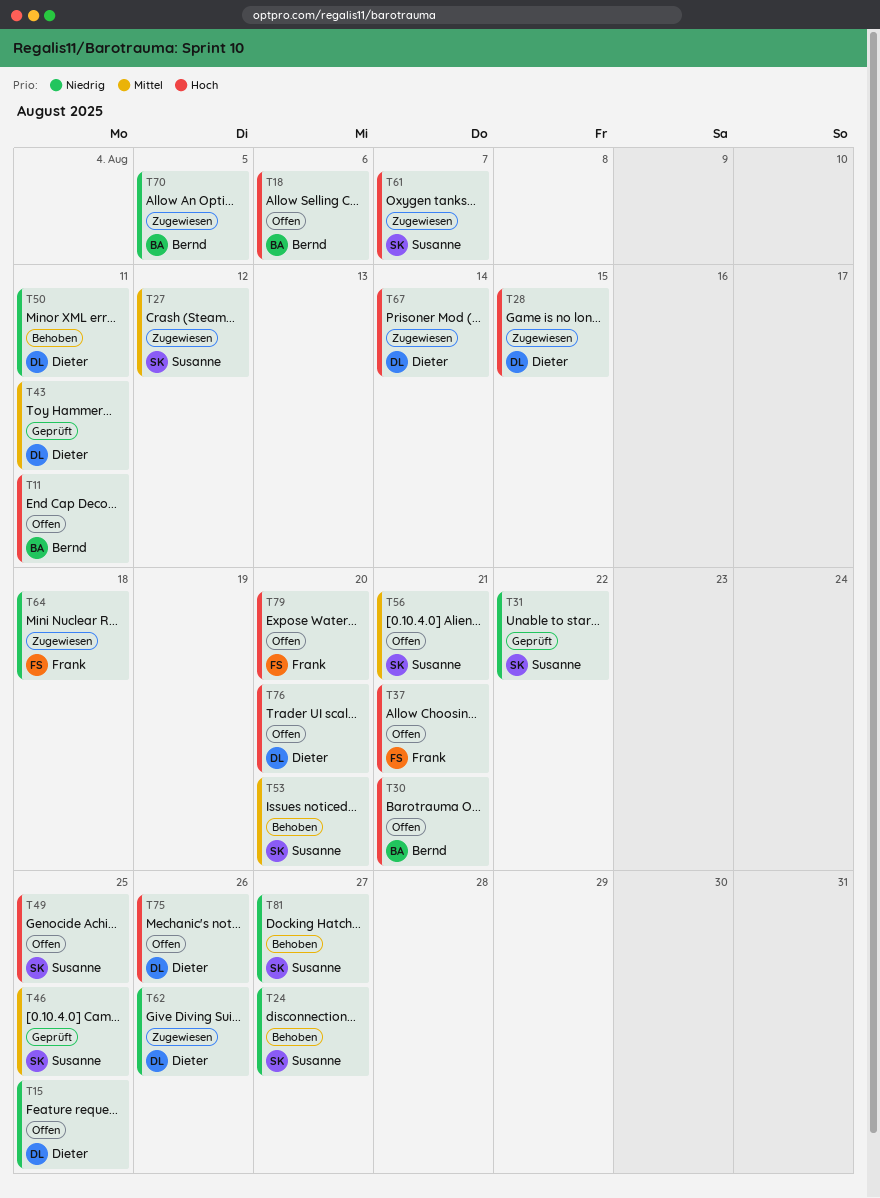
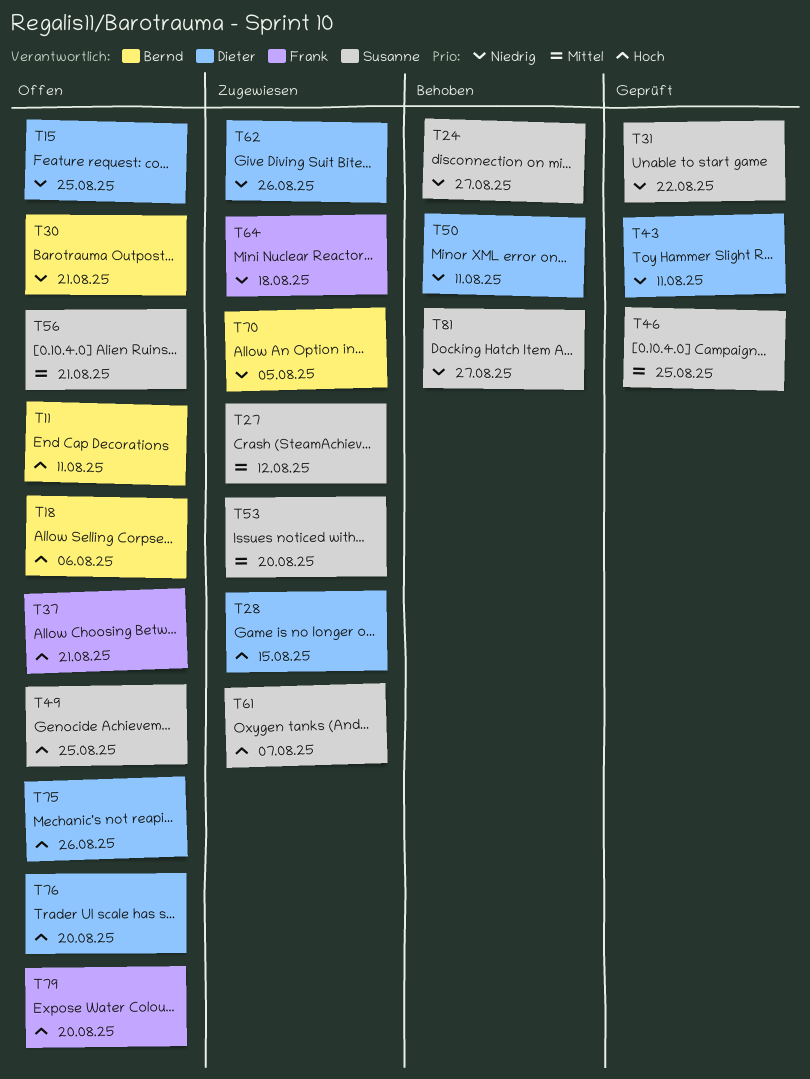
T30, priority: Hoch -> Niedrig
T43, priority: Mittel -> Niedrig
T53, status: Behoben -> Zugewiesen
T67: present -> none

